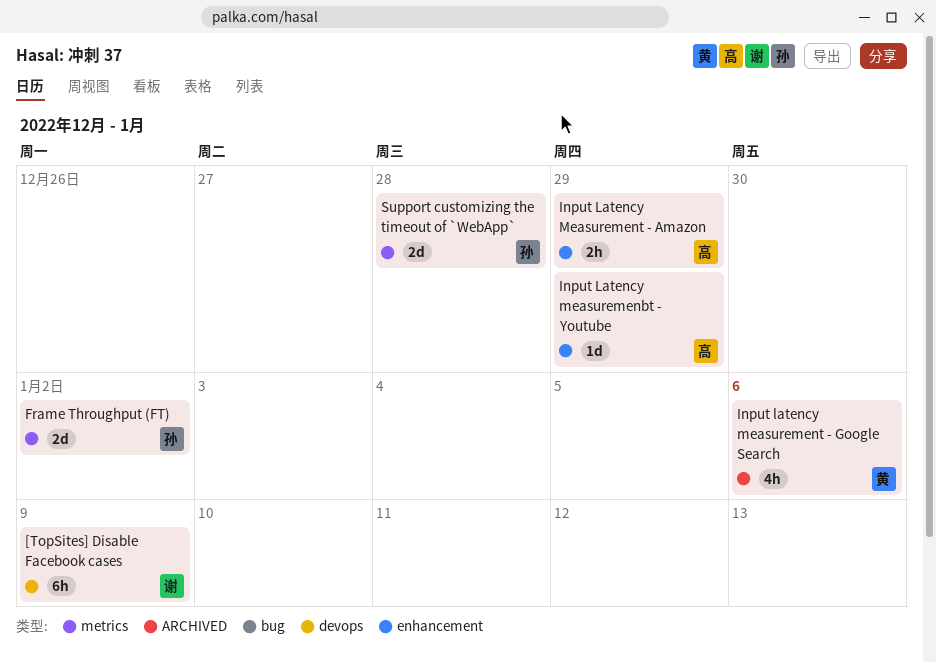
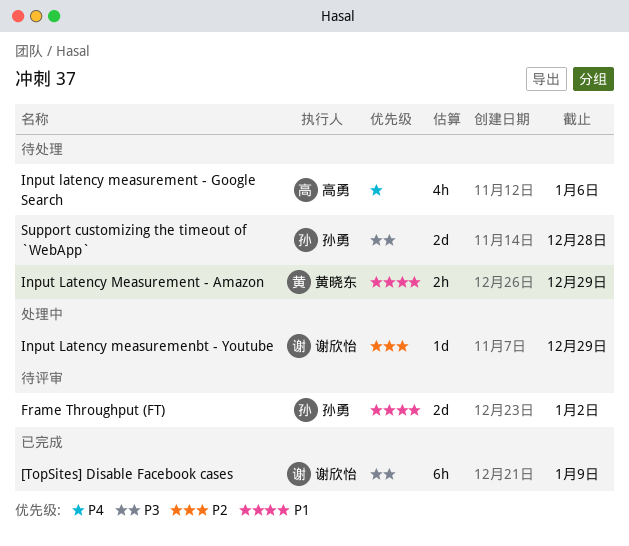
Input Latency measuremenbt - Youtube, owner: 高勇 -> 谢欣怡
Input Latency Measurement - Amazon, owner: 高勇 -> 黄晓东
Input latency measurement - Google Search, owner: 黄晓东 -> 高勇

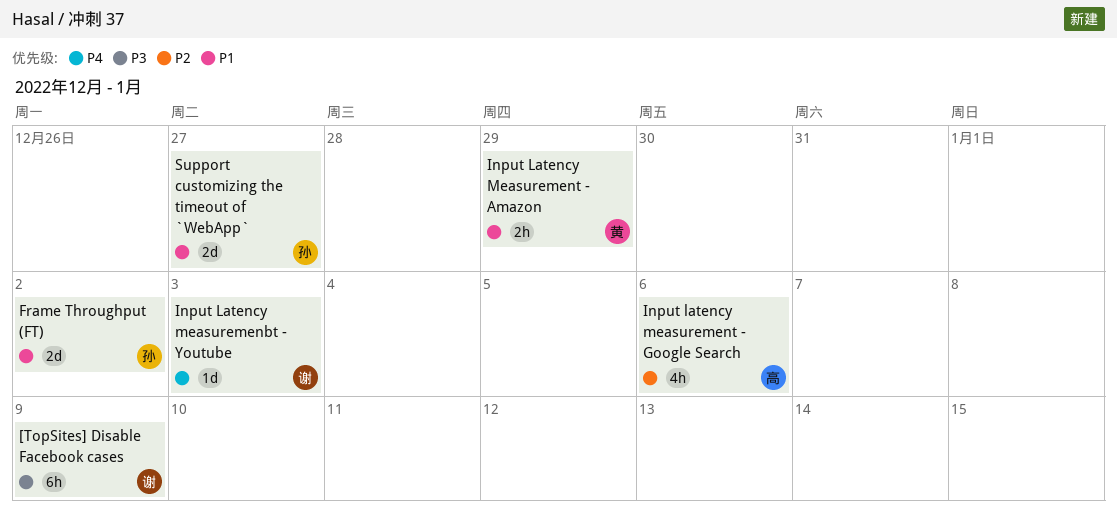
Input Latency measuremenbt - Youtube, priority: P2 -> P4
Input Latency measuremenbt - Youtube, due: Dec 29 -> Jan 3
Input latency measurement - Google Search, priority: P4 -> P2
Support customizing the timeout of `WebApp`, priority: P3 -> P1
Support customizing the timeout of `WebApp`, due: Dec 28 -> Dec 27

